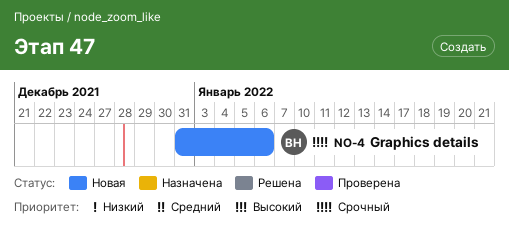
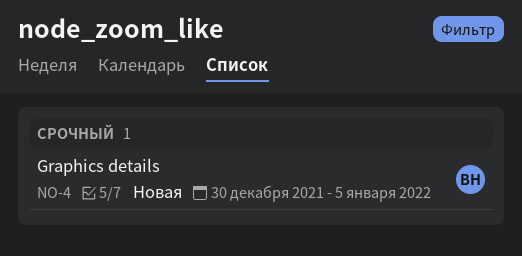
NO-4, start: Dec 31 -> Dec 30
NO-4, due: Jan 6 -> Jan 5

